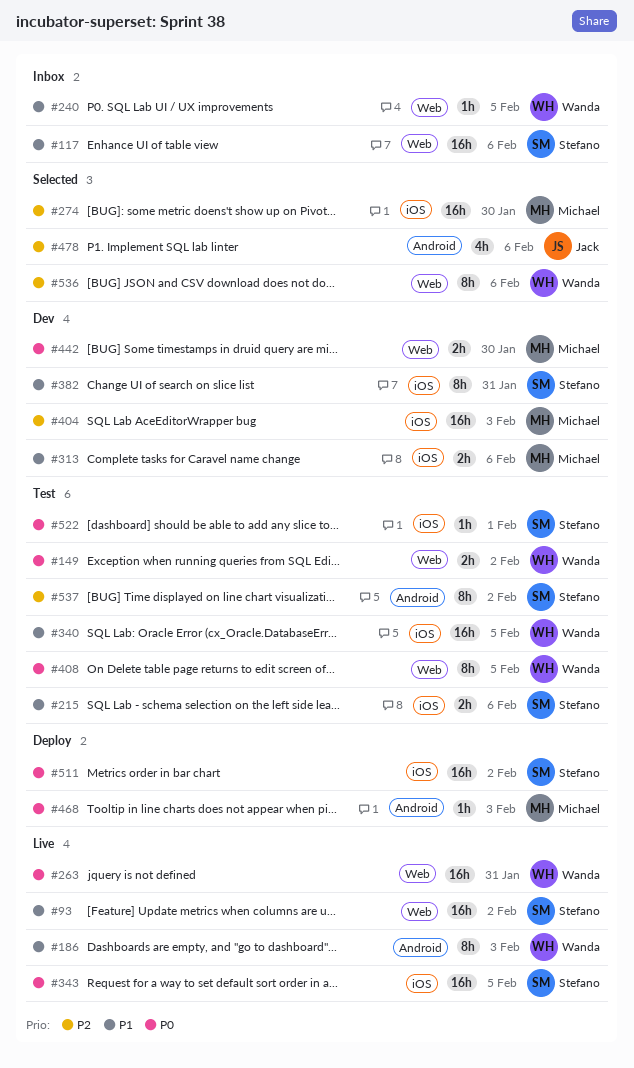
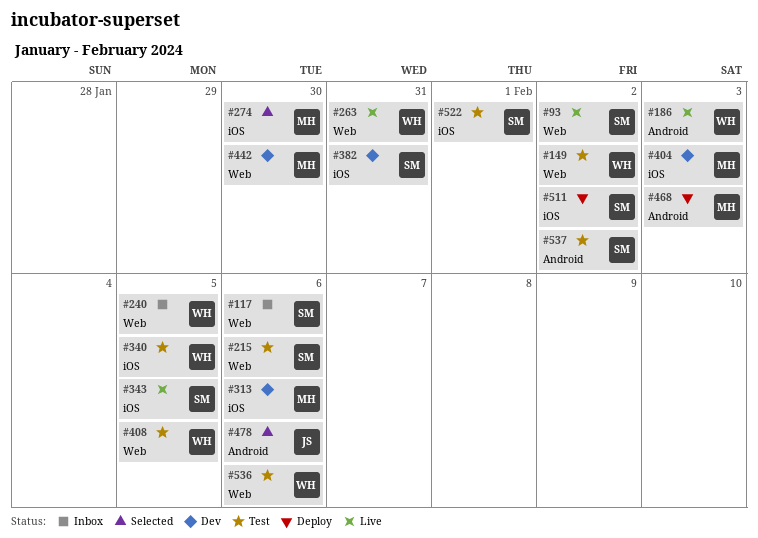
#215, label: iOS -> Web
#536, status: Selected -> Test

